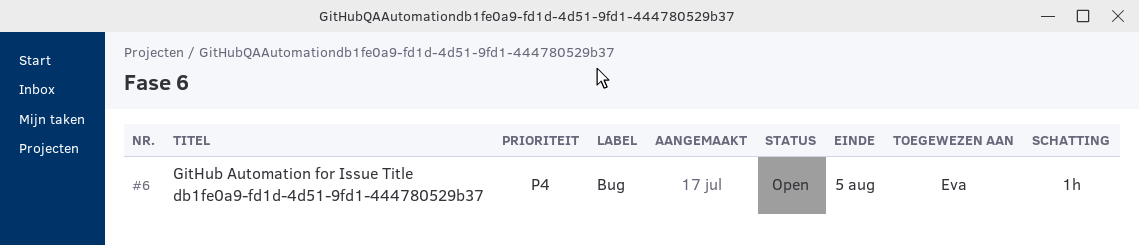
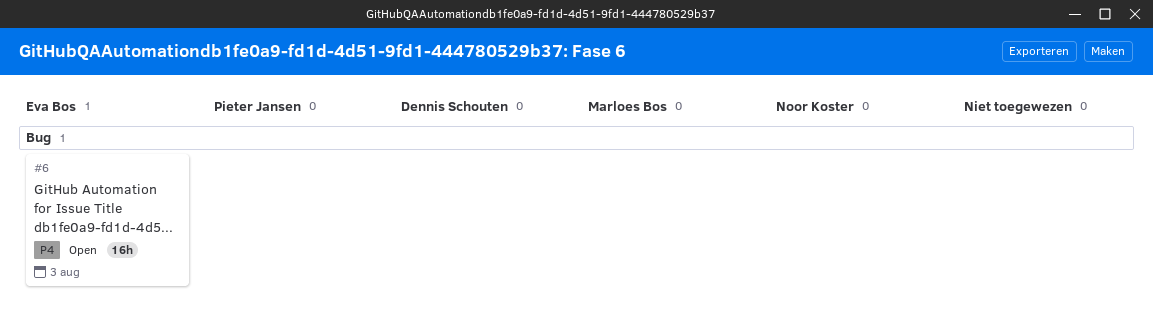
#6, estimate: 1h -> 16h
#6, due: Aug 5 -> Aug 3

